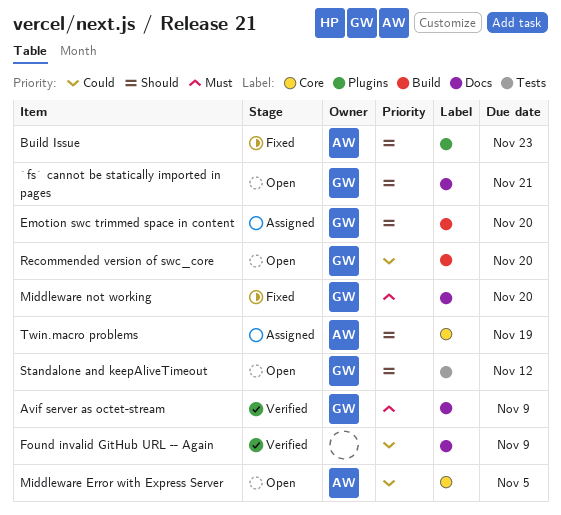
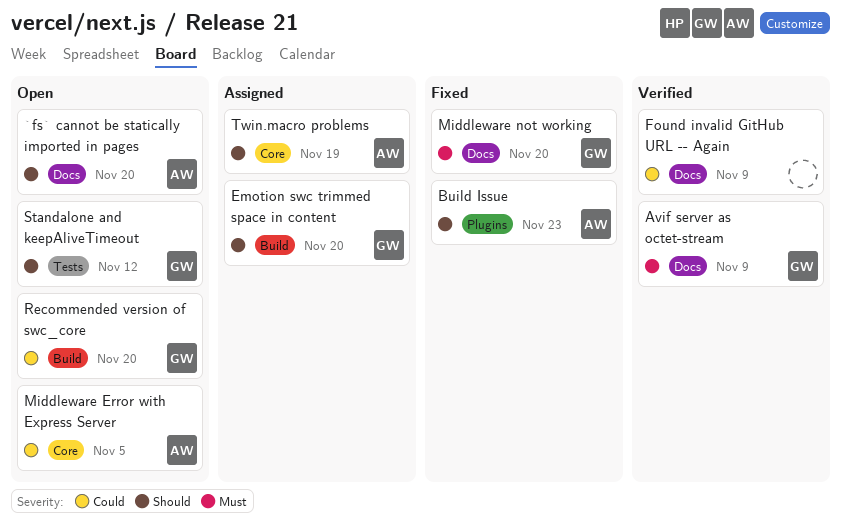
`fs` cannot be statically imported in pages, owner: GW -> AW
`fs` cannot be statically imported in pages, due: Nov 21 -> Nov 20

